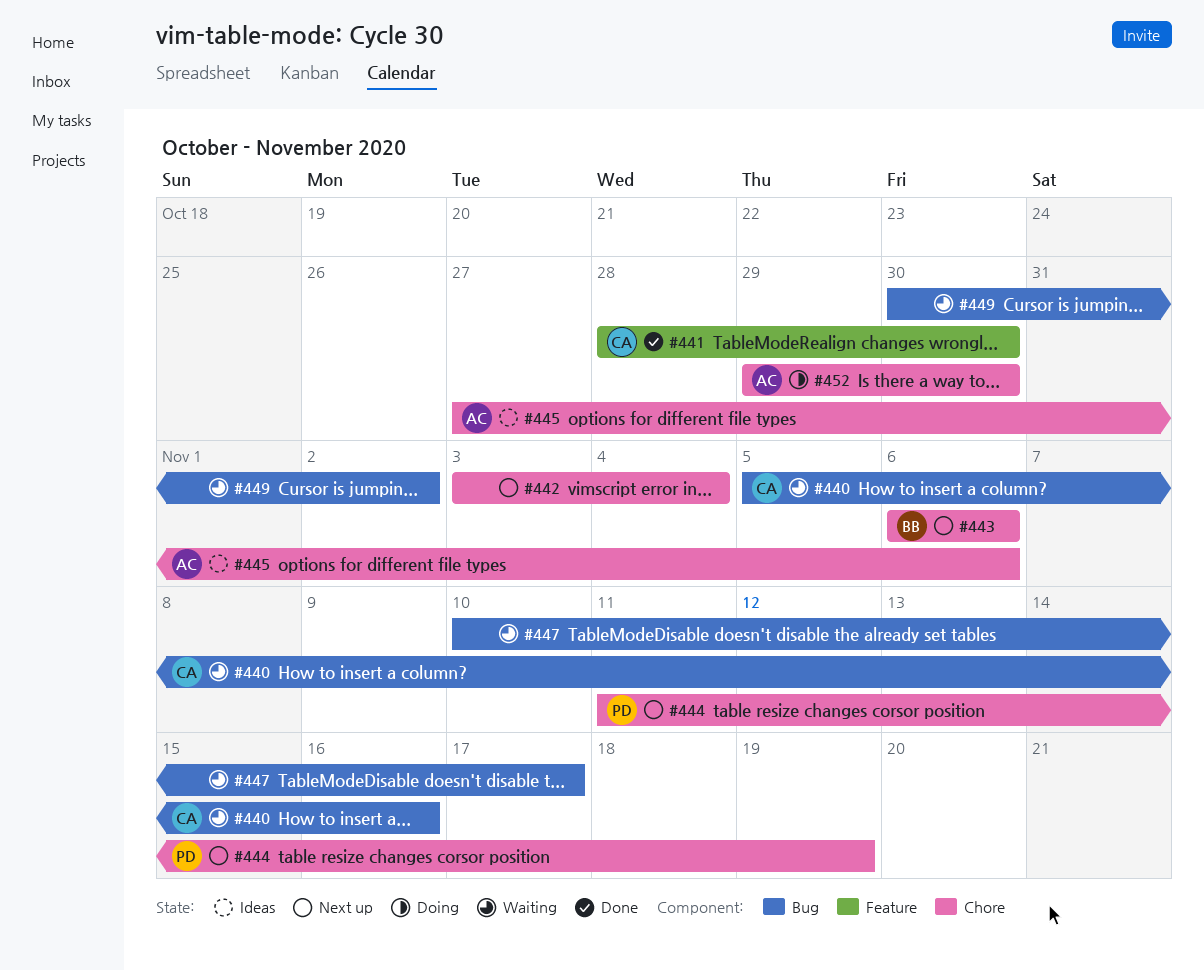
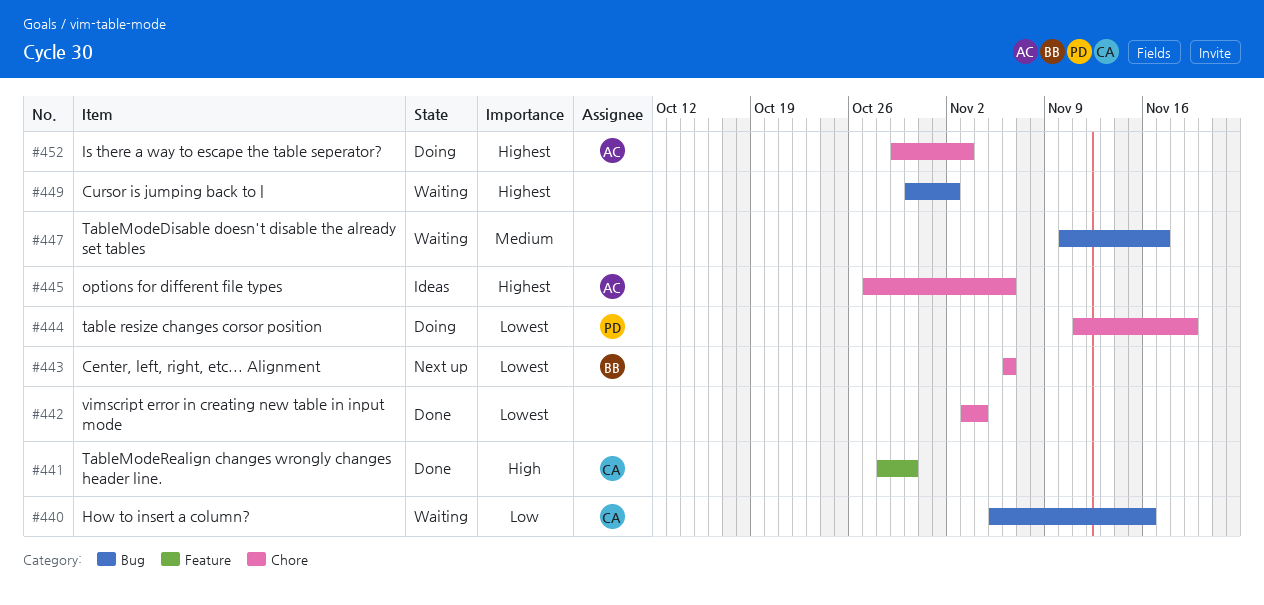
#442, status: Next up -> Done
#444, status: Next up -> Doing
#452, due: Oct 30 -> Nov 3

